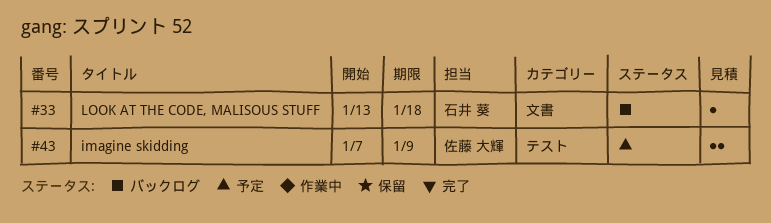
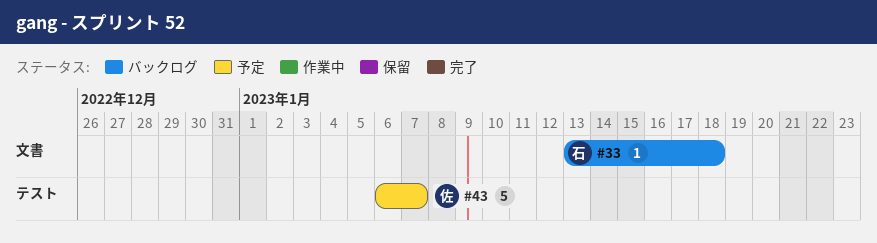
#43, estimate: 2 -> 5
#43, start: Jan 7 -> Jan 6
#43, due: Jan 9 -> Jan 7

